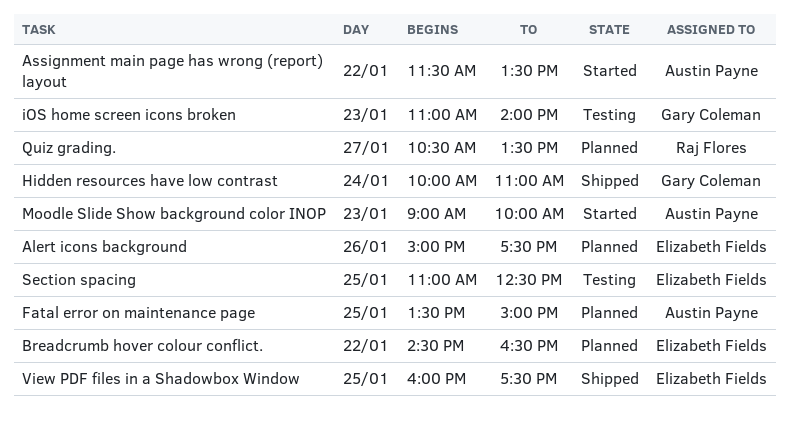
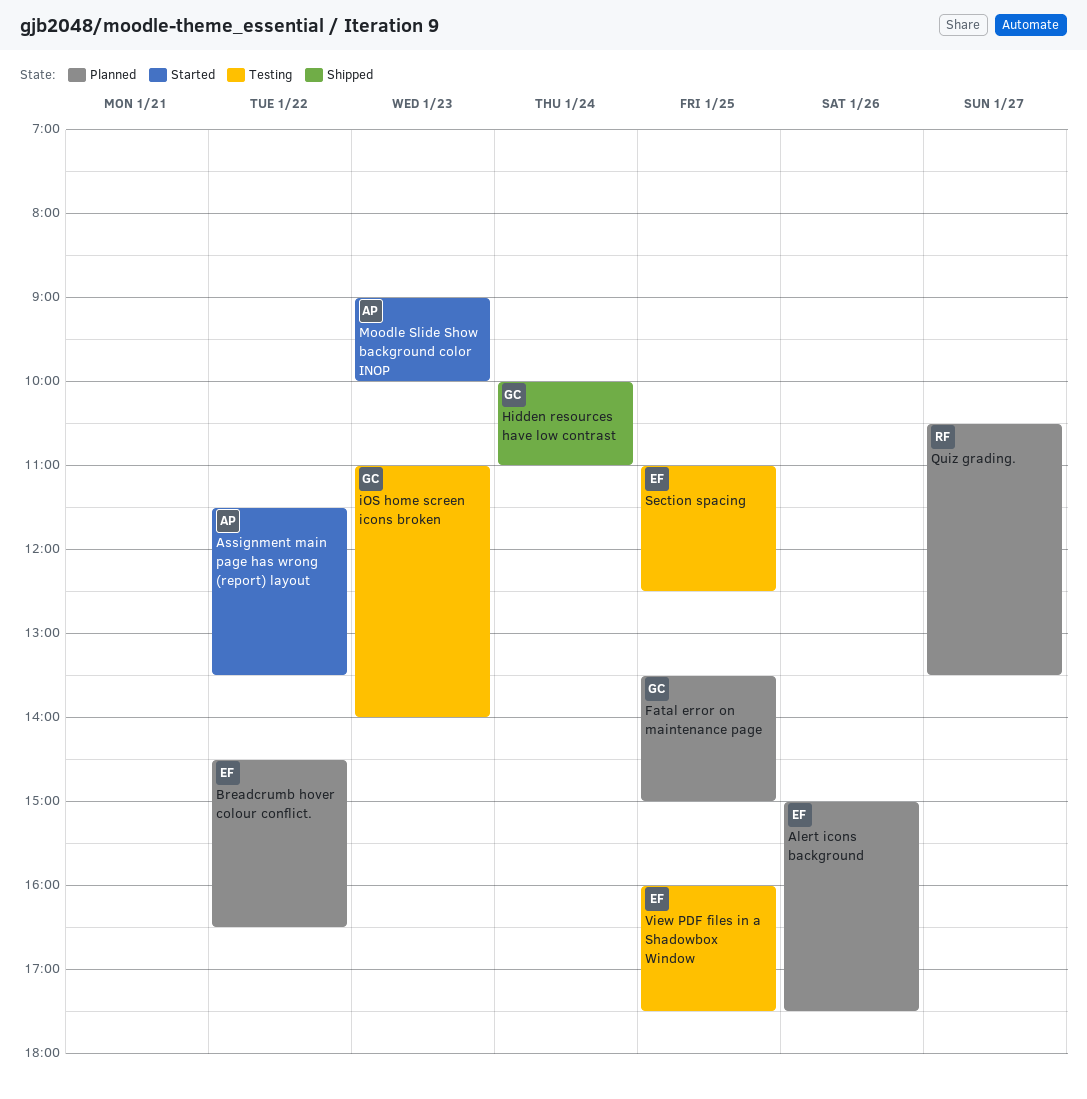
Fatal error on maintenance page, owner: Austin Payne -> Gary Coleman
View PDF files in a Shadowbox Window, status: Shipped -> Testing

